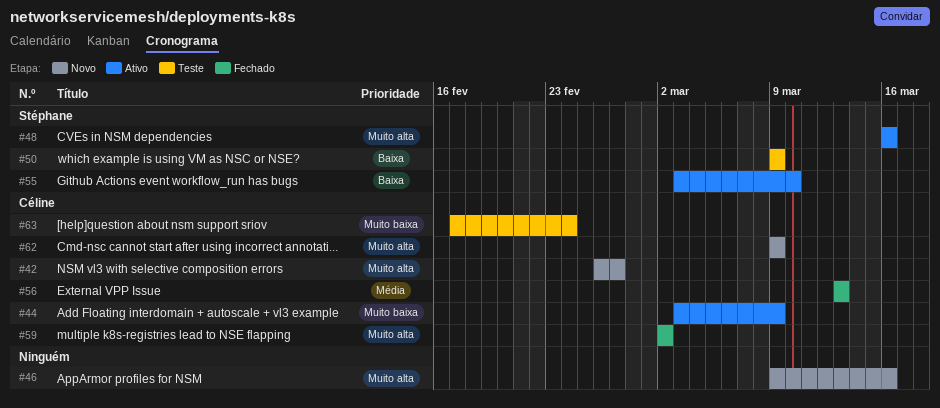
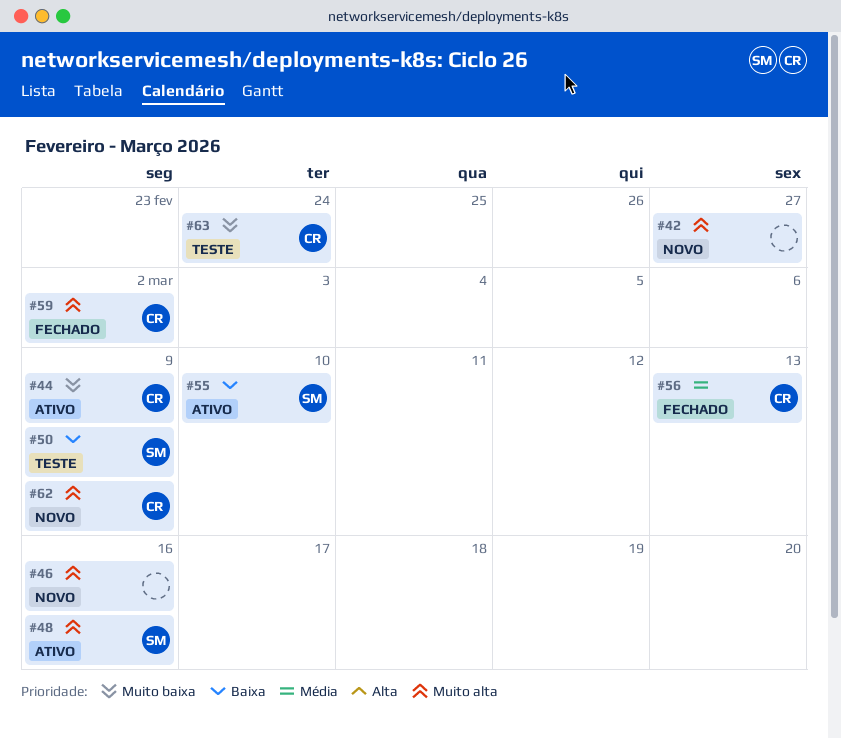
#42, owner: Céline -> none

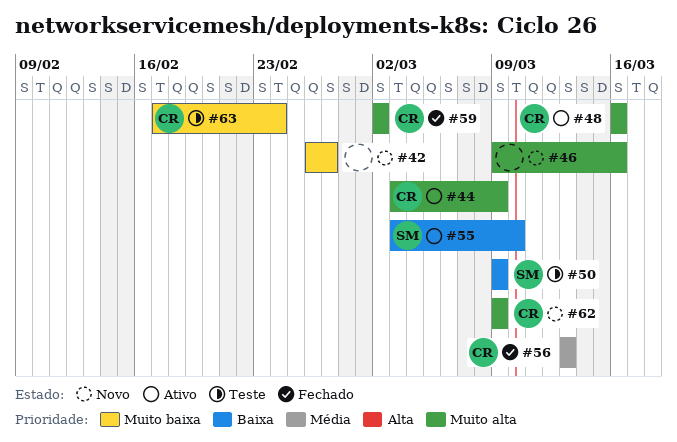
#42, priority: Muito alta -> Muito baixa
#44, priority: Muito baixa -> Muito alta
#48, owner: SM -> CR

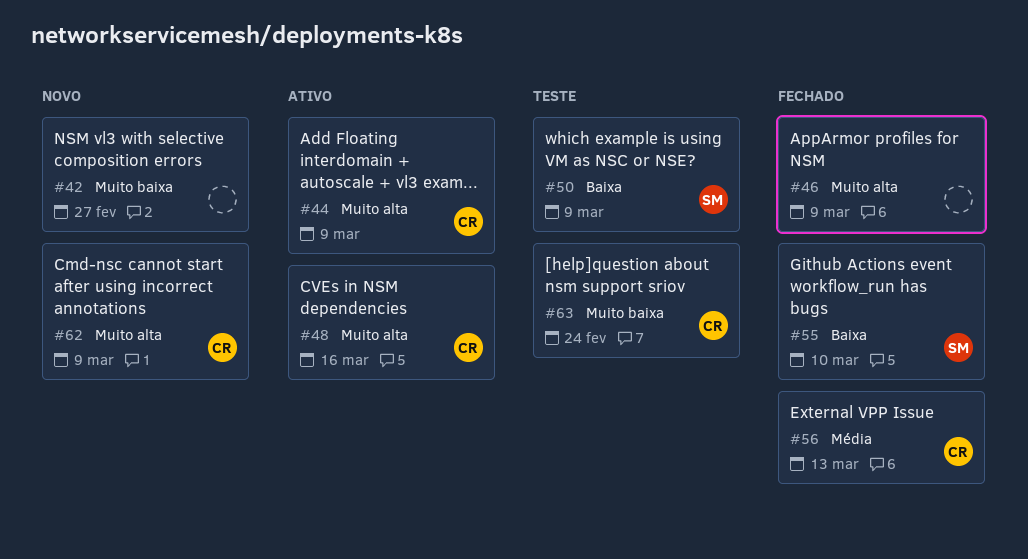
#46, status: Novo -> Fechado
#46, due: Mar 16 -> Mar 9
#55, status: Ativo -> Fechado
#59: present -> none

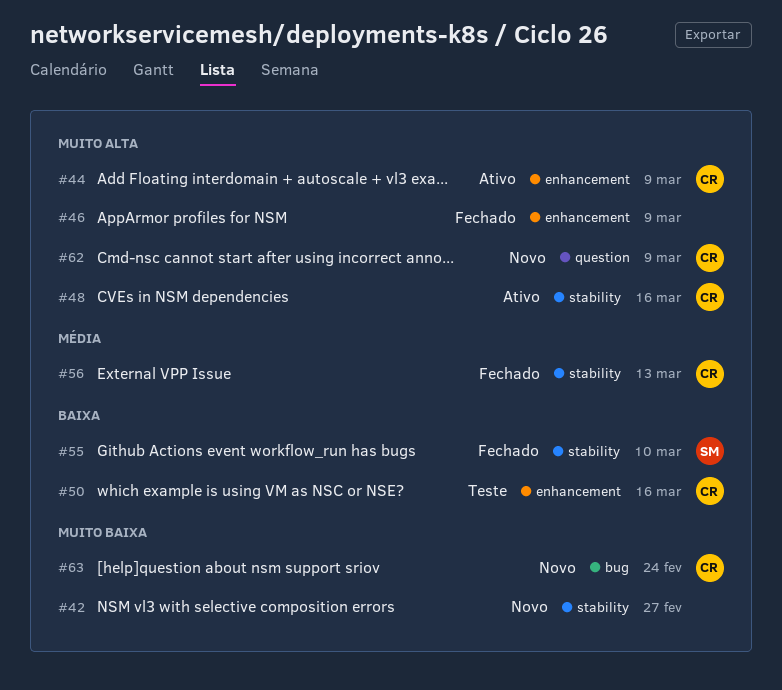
#50, owner: SM -> CR
#50, due: Mar 9 -> Mar 16
#63, status: Teste -> Novo

